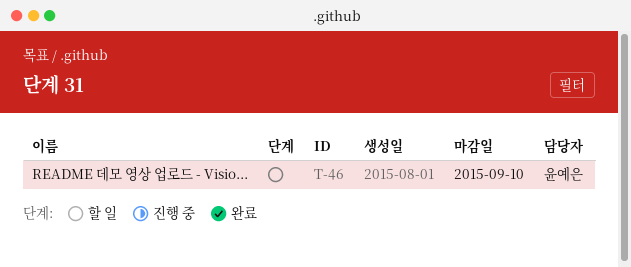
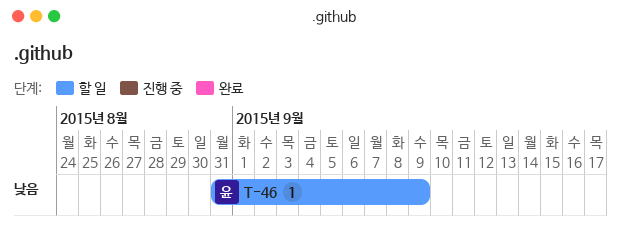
T-46, due: Sep 10 -> Sep 9

